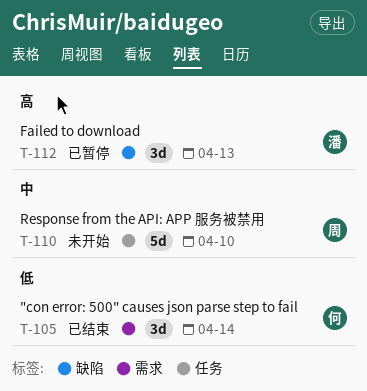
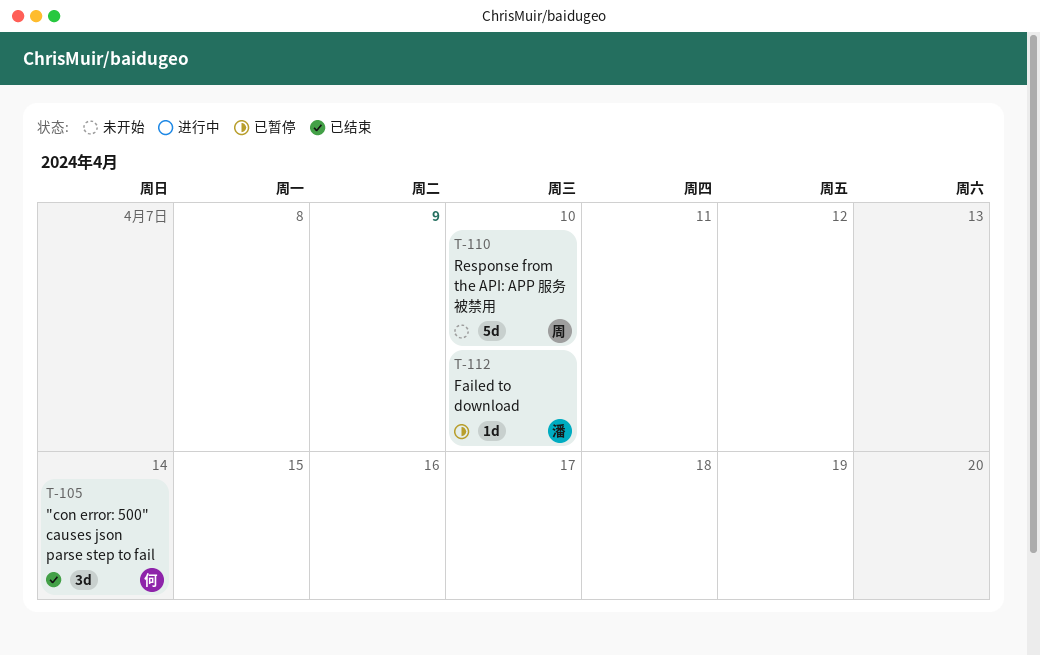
T-112, estimate: 3d -> 1d
T-112, due: Apr 13 -> Apr 10

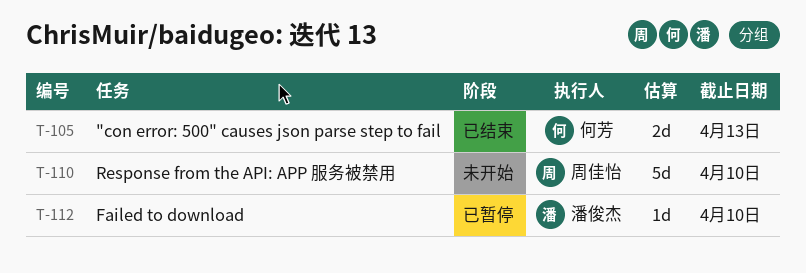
T-105, estimate: 3d -> 2d
T-105, due: Apr 14 -> Apr 13

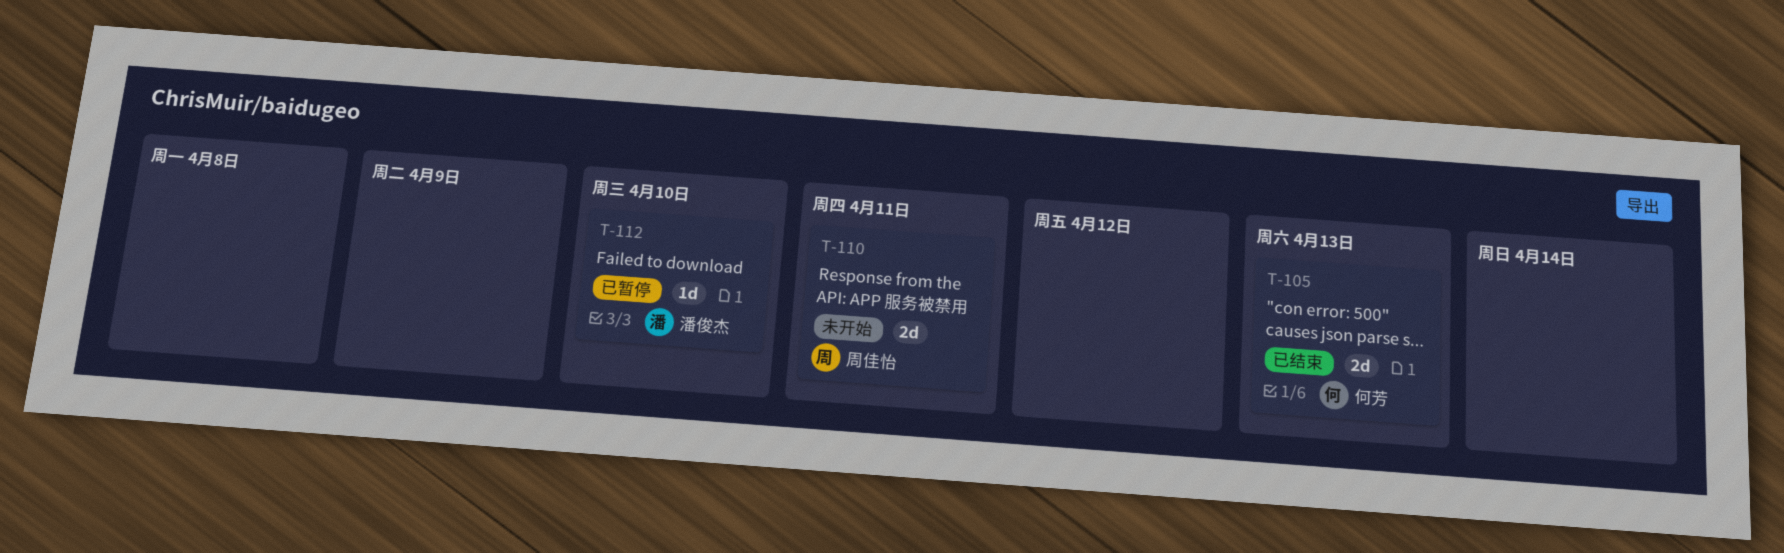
T-110, estimate: 5d -> 2d
T-110, due: Apr 10 -> Apr 11

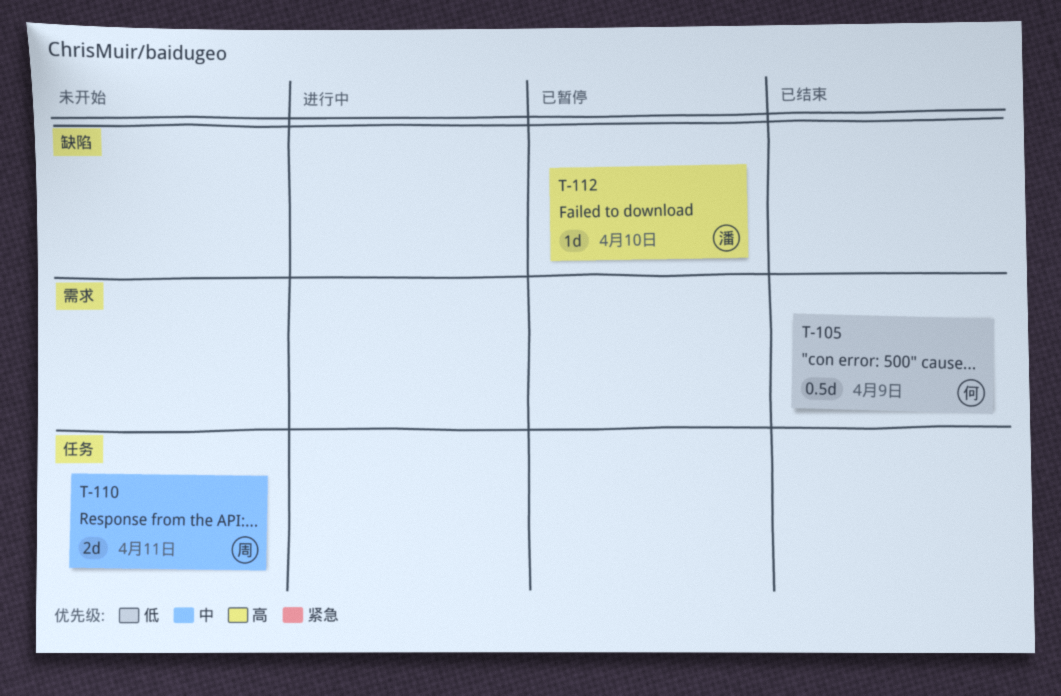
T-105, estimate: 2d -> 0.5d
T-105, due: Apr 13 -> Apr 9

